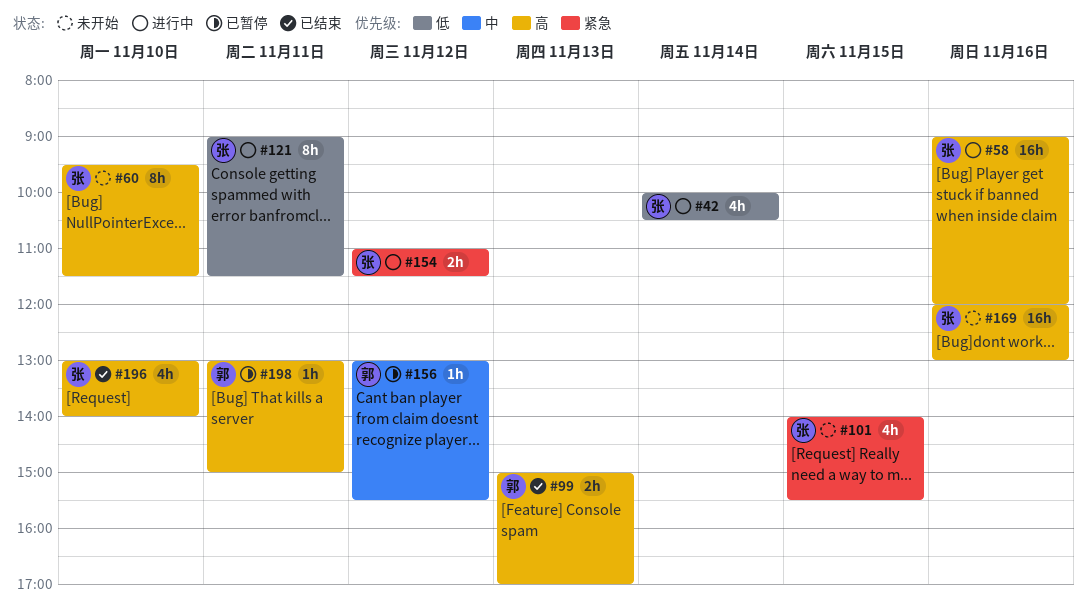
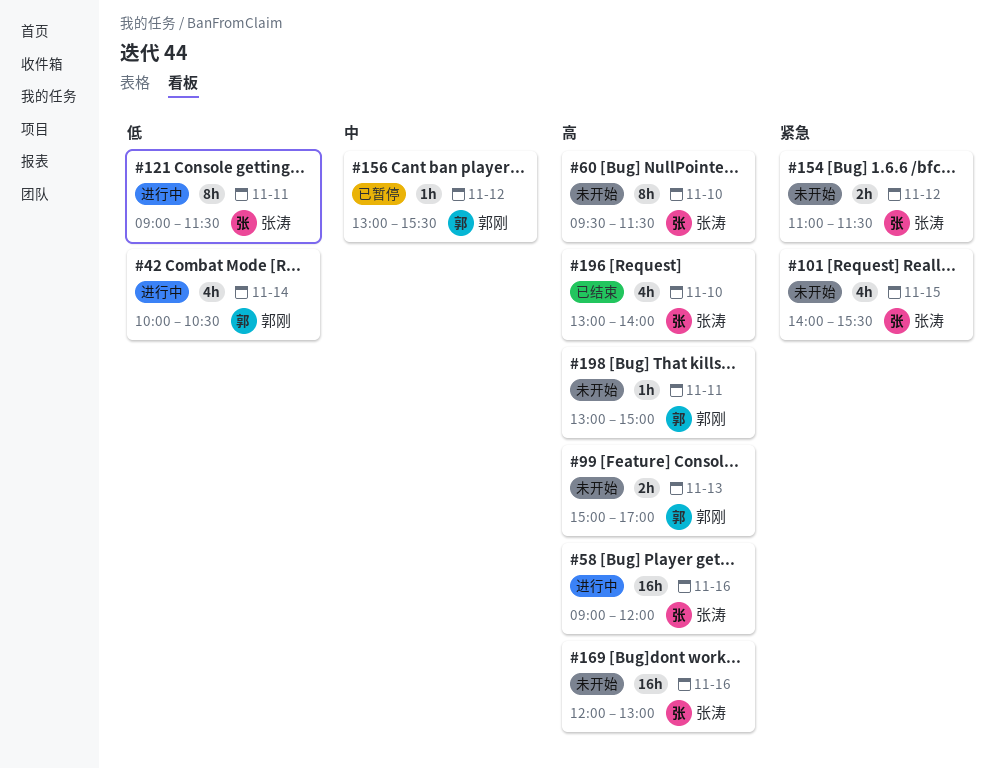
#42, owner: 张涛 -> 郭刚
#99, status: 已结束 -> 未开始
#154, status: 进行中 -> 未开始
#198, status: 已暂停 -> 未开始

